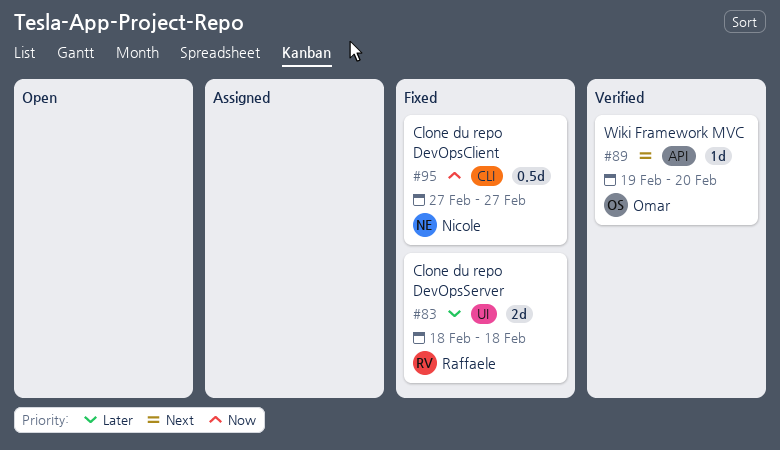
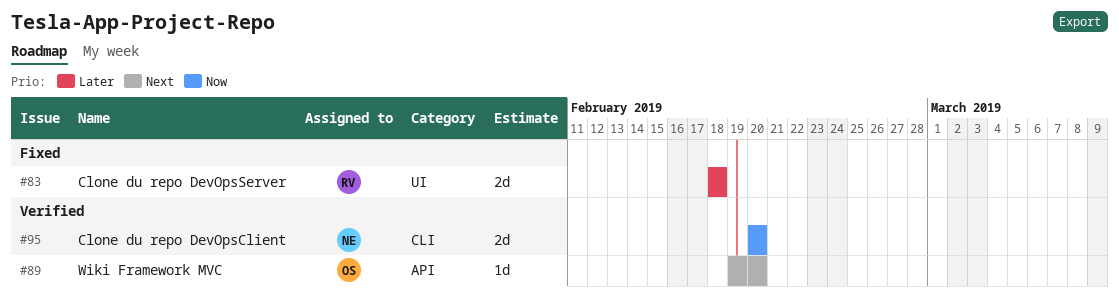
#95, status: Fixed -> Verified
#95, estimate: 0.5d -> 2d
#95, start: Feb 27 -> Feb 20
#95, due: Feb 27 -> Feb 20

